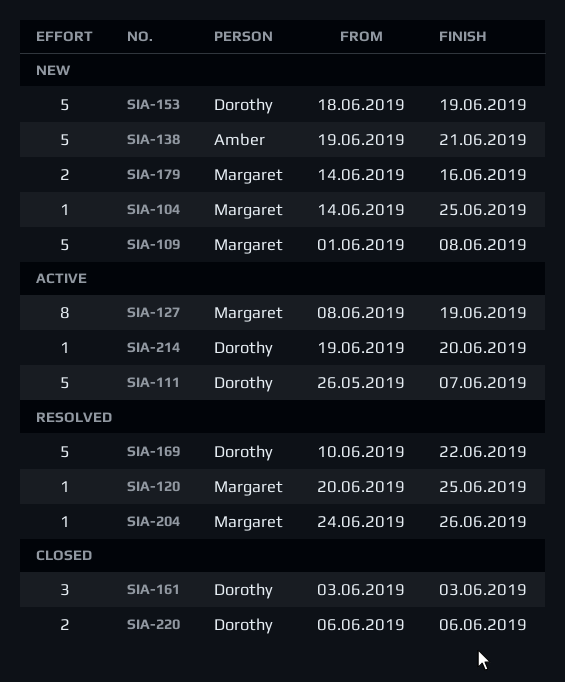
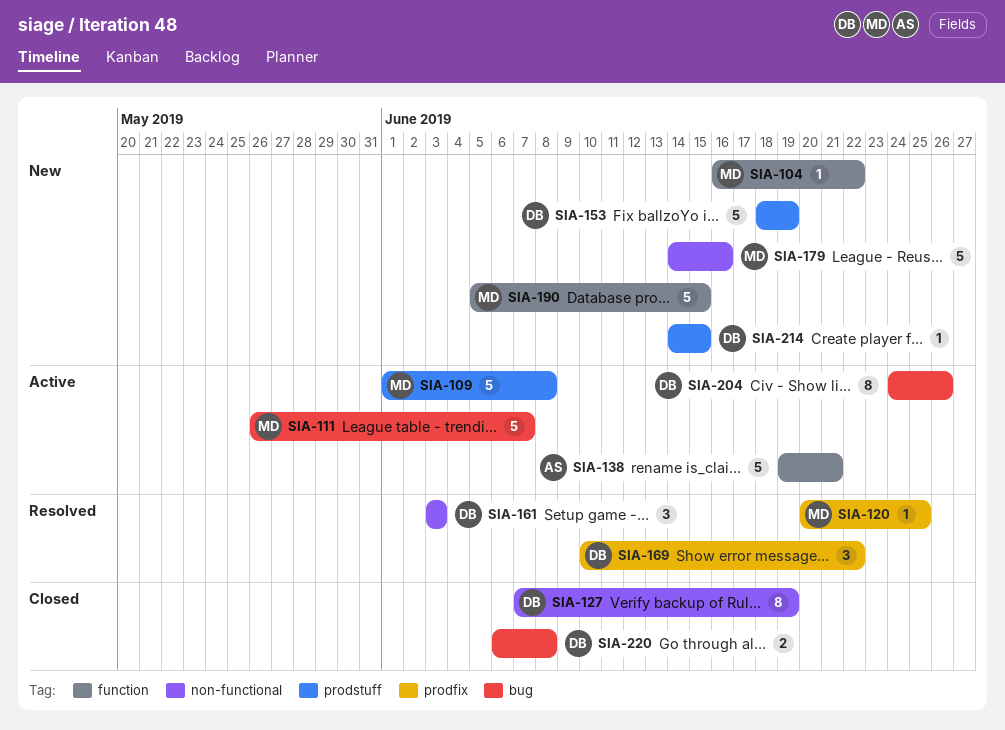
SIA-104, start: Jun 14 -> Jun 16
SIA-104, due: Jun 25 -> Jun 22
SIA-109, status: New -> Active
SIA-111, owner: Dorothy -> Margaret
SIA-127, status: Active -> Closed
SIA-127, owner: Margaret -> Dorothy
SIA-127, start: Jun 8 -> Jun 7
SIA-138, status: New -> Active
SIA-161, status: Closed -> Resolved
SIA-169, estimate: 5 -> 3
SIA-179, estimate: 2 -> 5
SIA-190: none -> present
SIA-204, status: Resolved -> Active
SIA-204, owner: Margaret -> Dorothy
SIA-204, estimate: 1 -> 8
SIA-214, status: Active -> New
SIA-214, start: Jun 19 -> Jun 14
SIA-214, due: Jun 20 -> Jun 15
SIA-220, due: Jun 6 -> Jun 8

